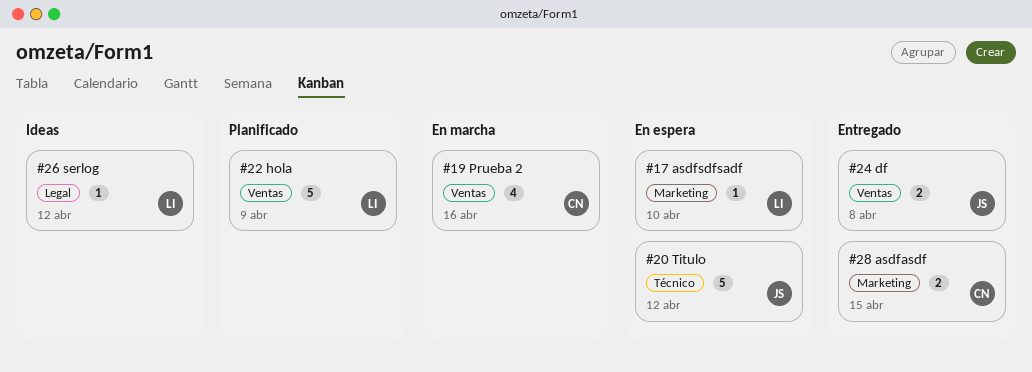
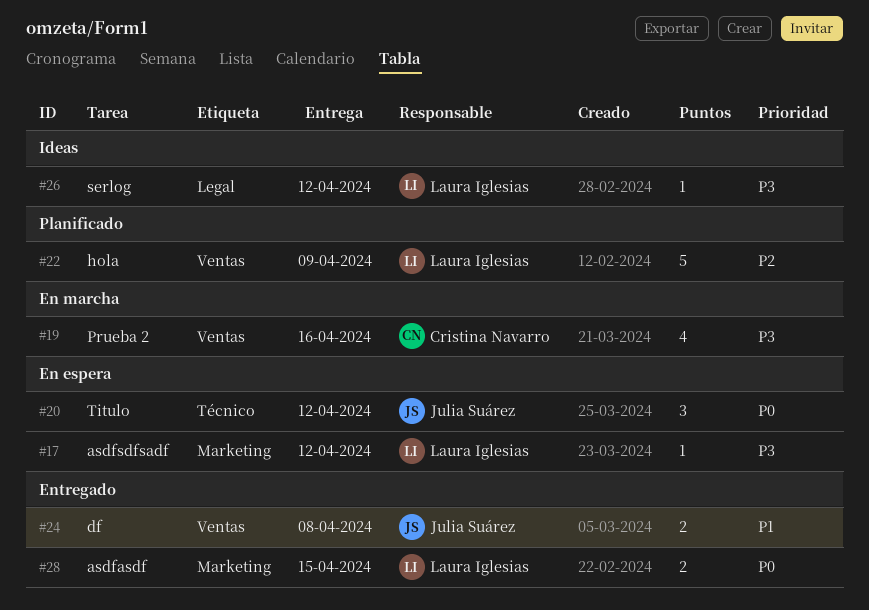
#17, due: Apr 10 -> Apr 12
#20, estimate: 5 -> 3
#28, owner: Cristina Navarro -> Laura Iglesias

